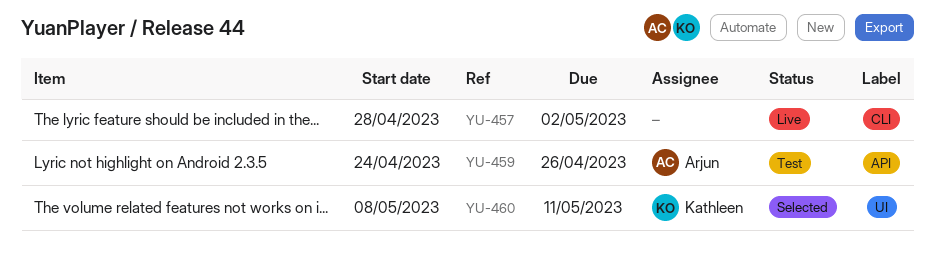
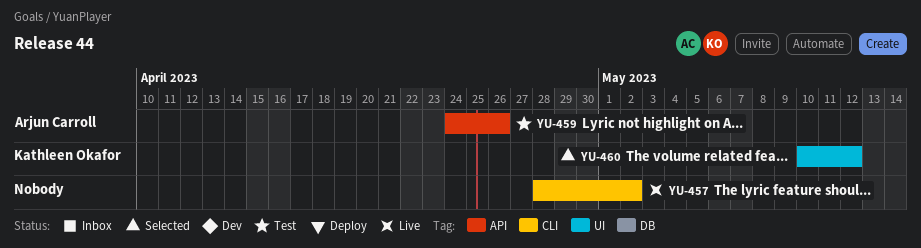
YU-460, start: May 8 -> May 10
YU-460, due: May 11 -> May 12

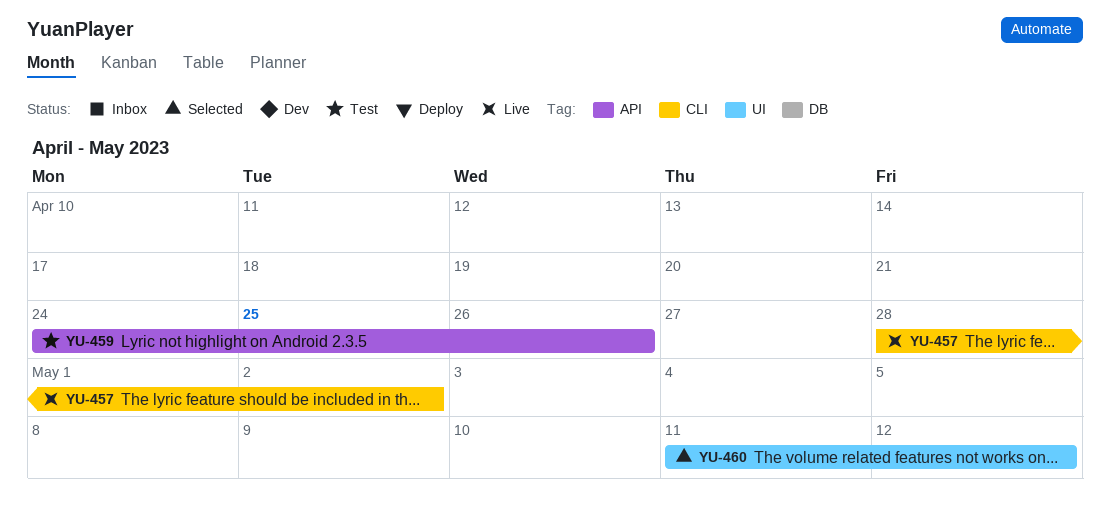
YU-460, start: May 10 -> May 11

